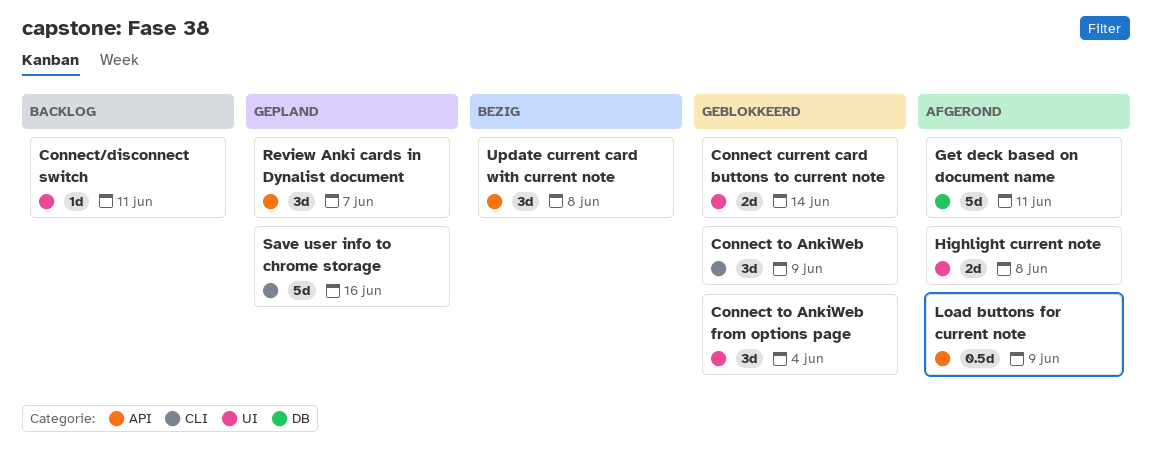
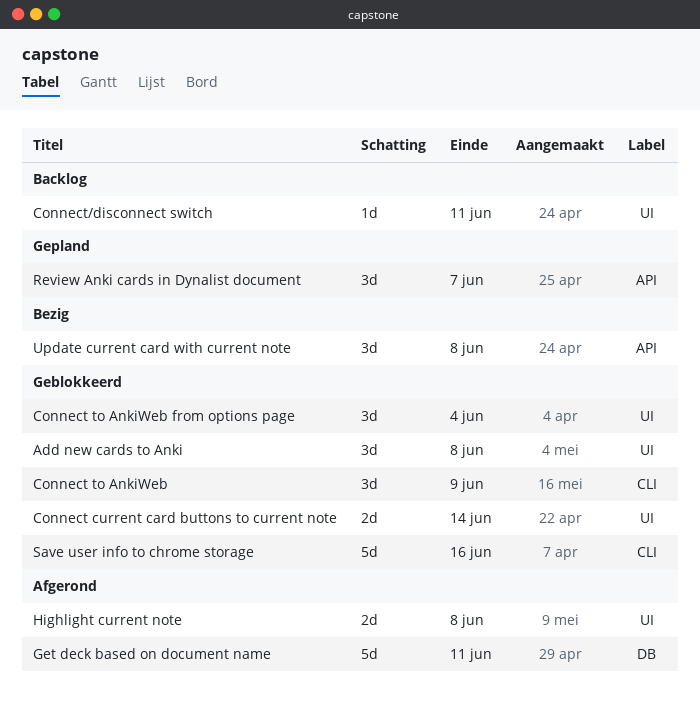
Add new cards to Anki: none -> present
Load buttons for current note: present -> none
Save user info to chrome storage, status: Gepland -> Geblokkeerd

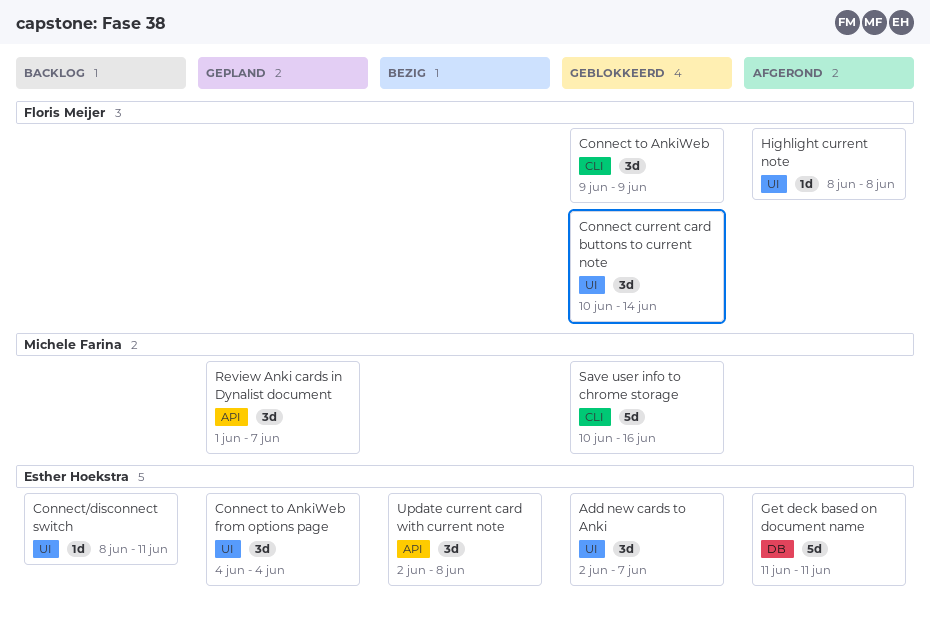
Add new cards to Anki, due: Jun 8 -> Jun 7
Connect current card buttons to current note, estimate: 2d -> 3d
Connect to AnkiWeb from options page, status: Geblokkeerd -> Gepland
Highlight current note, estimate: 2d -> 1d

